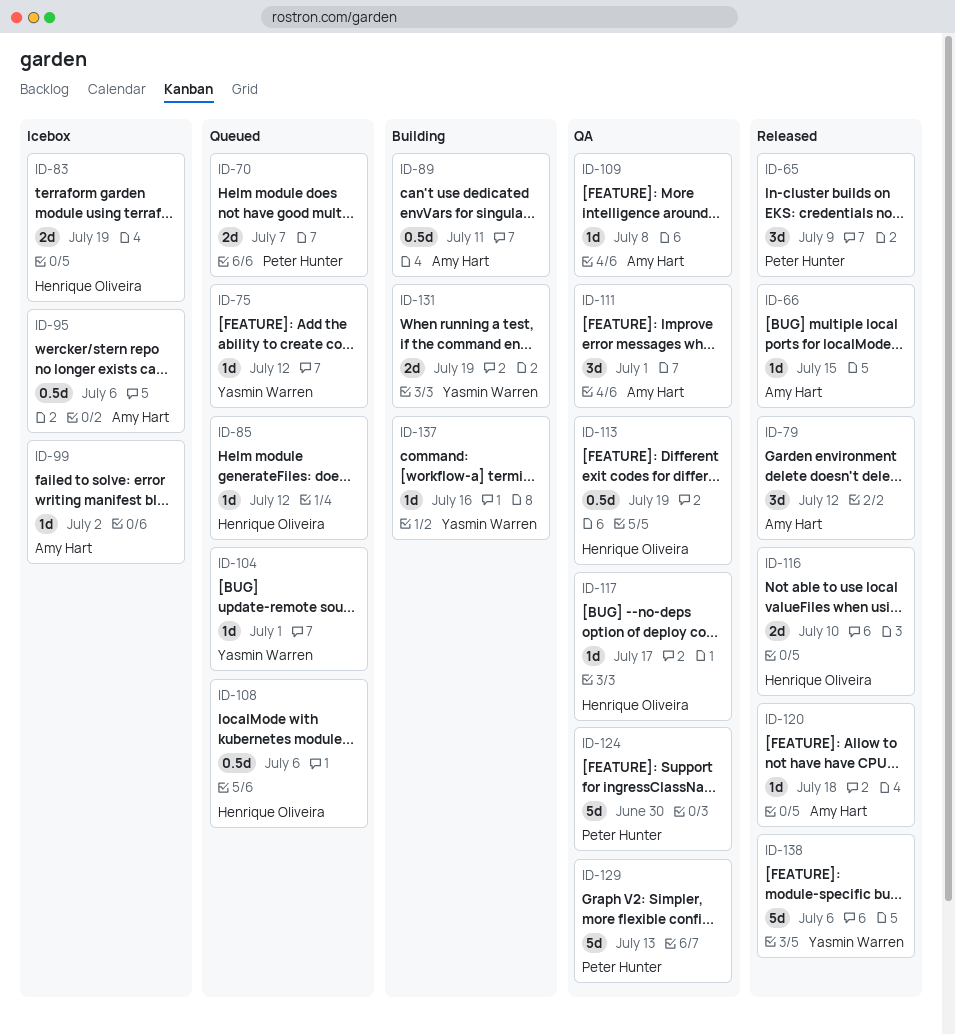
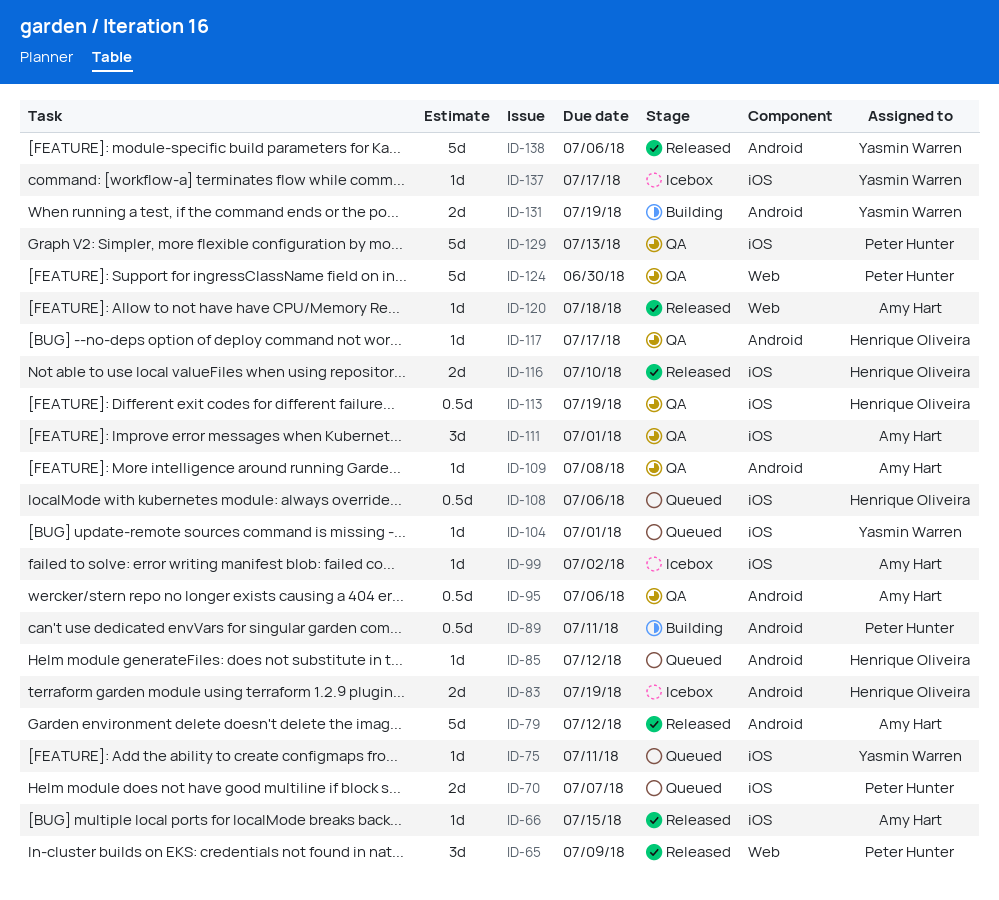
ID-75, due: Jul 12 -> Jul 11
ID-79, estimate: 3d -> 5d
ID-89, owner: Amy Hart -> Peter Hunter
ID-95, status: Icebox -> QA
ID-137, status: Building -> Icebox
ID-137, due: Jul 16 -> Jul 17

